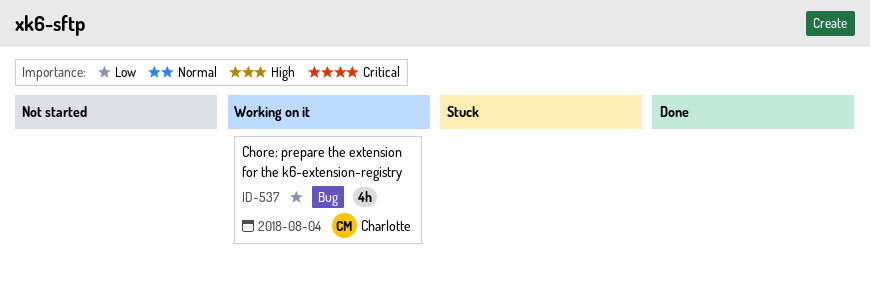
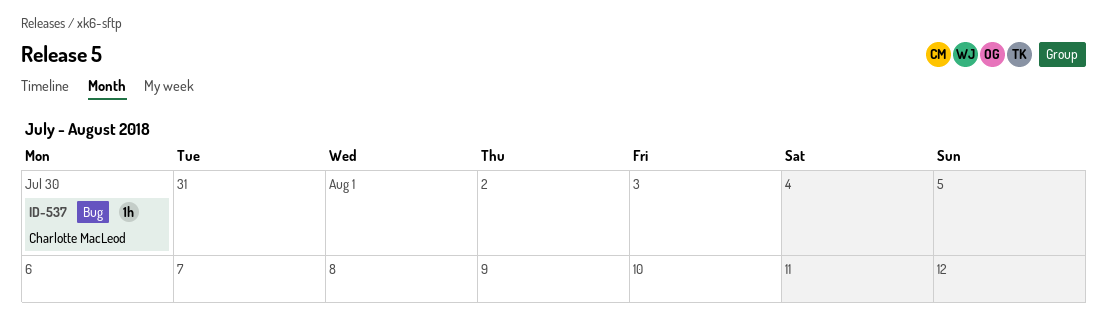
ID-537, estimate: 4h -> 1h
ID-537, due: Aug 4 -> Jul 30

